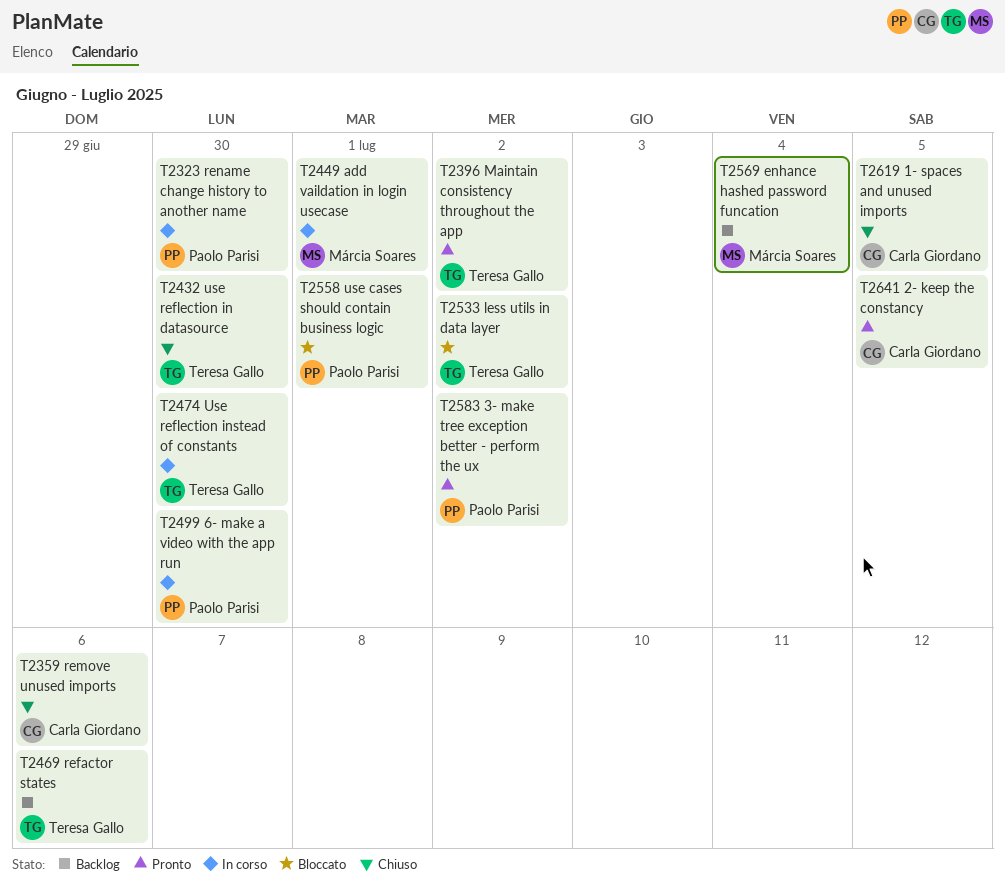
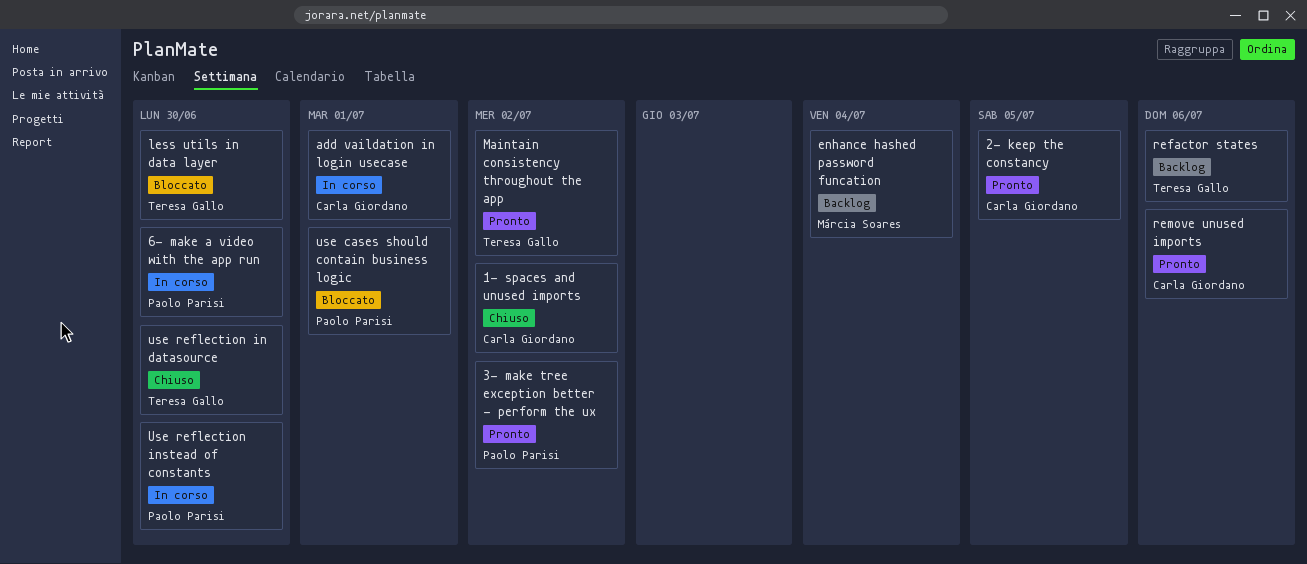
1- spaces and unused imports, due: Jul 5 -> Jul 2
add vaildation in login usecase, owner: Márcia Soares -> Carla Giordano
less utils in data layer, due: Jul 2 -> Jun 30
remove unused imports, status: Chiuso -> Pronto
rename change history to another name: present -> none
Use reflection instead of constants, owner: Teresa Gallo -> Paolo Parisi

